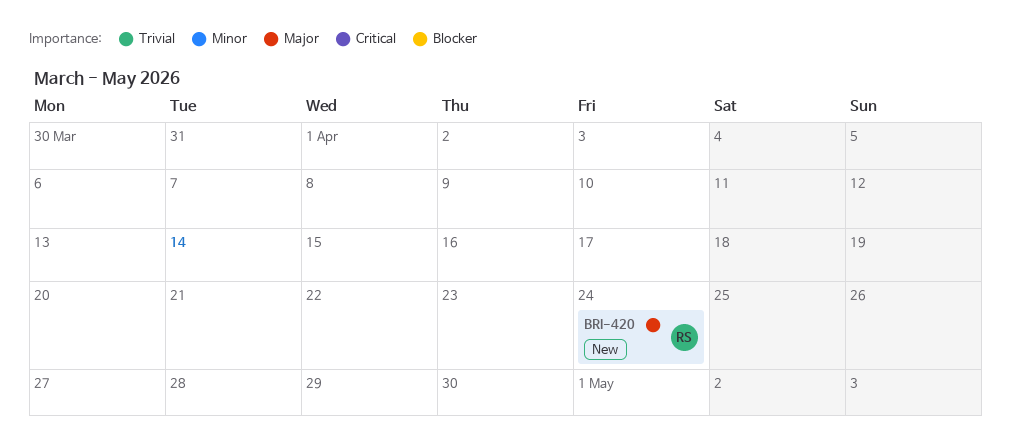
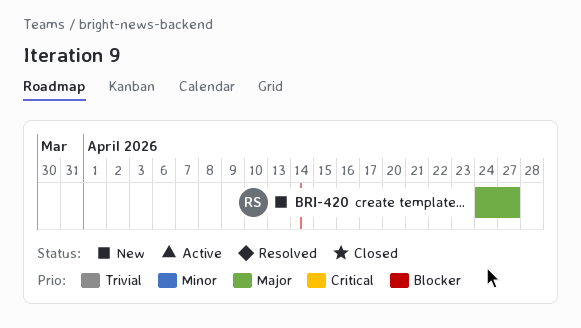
BRI-420, due: Apr 24 -> Apr 27

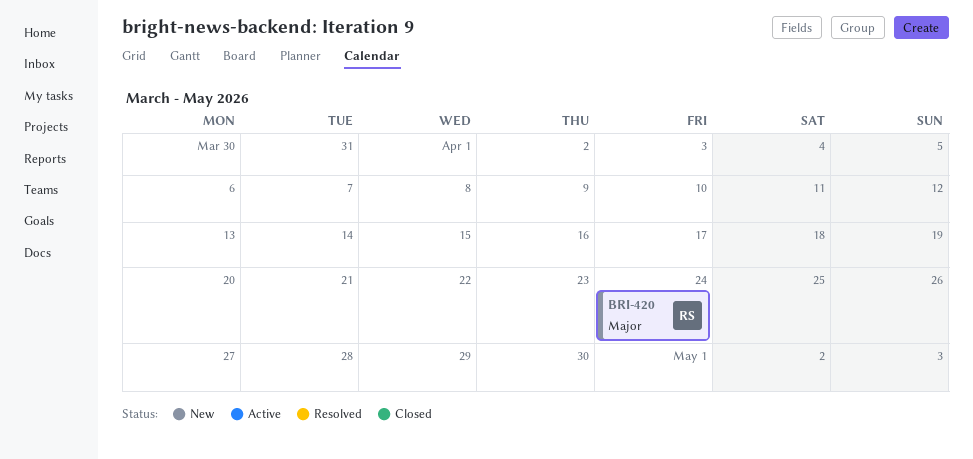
BRI-420, due: Apr 27 -> Apr 24

